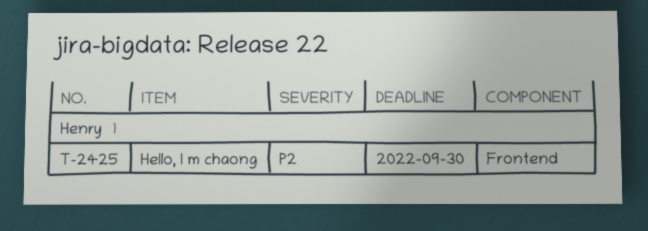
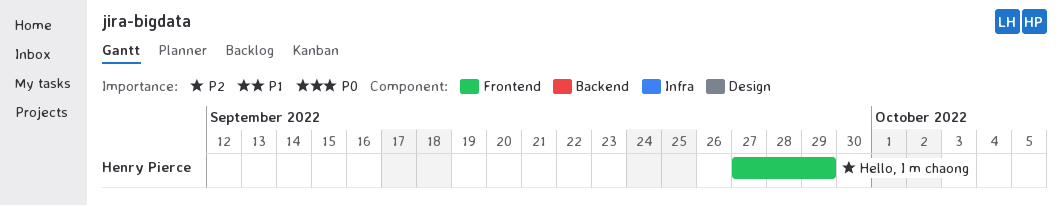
Hello, I m chaong, due: Sep 30 -> Sep 29

